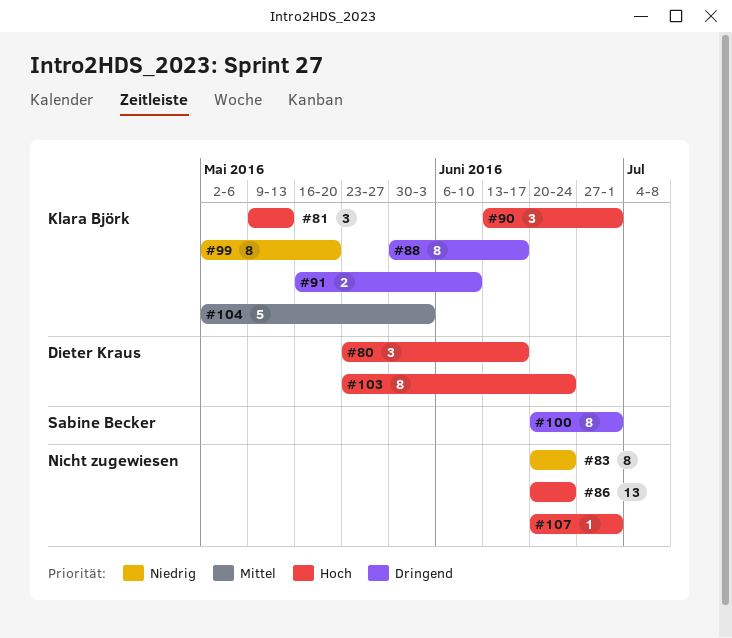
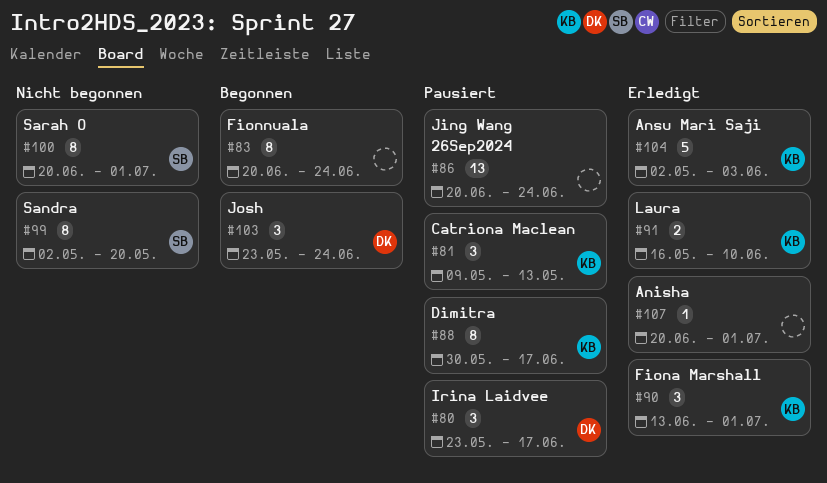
#99, owner: Klara Björk -> Sabine Becker
#103, estimate: 8 -> 3

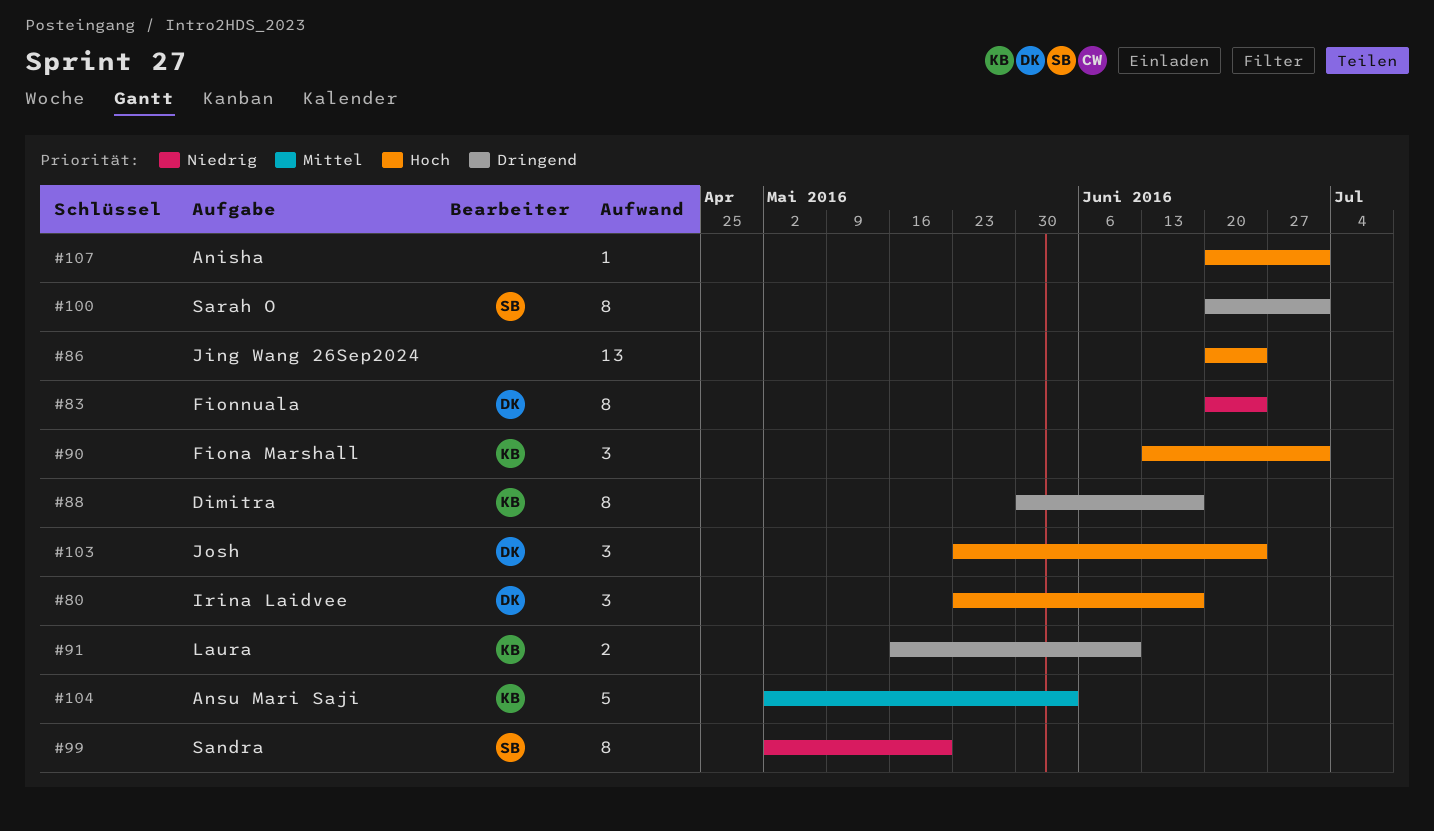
#81: present -> none
#83, owner: none -> DK

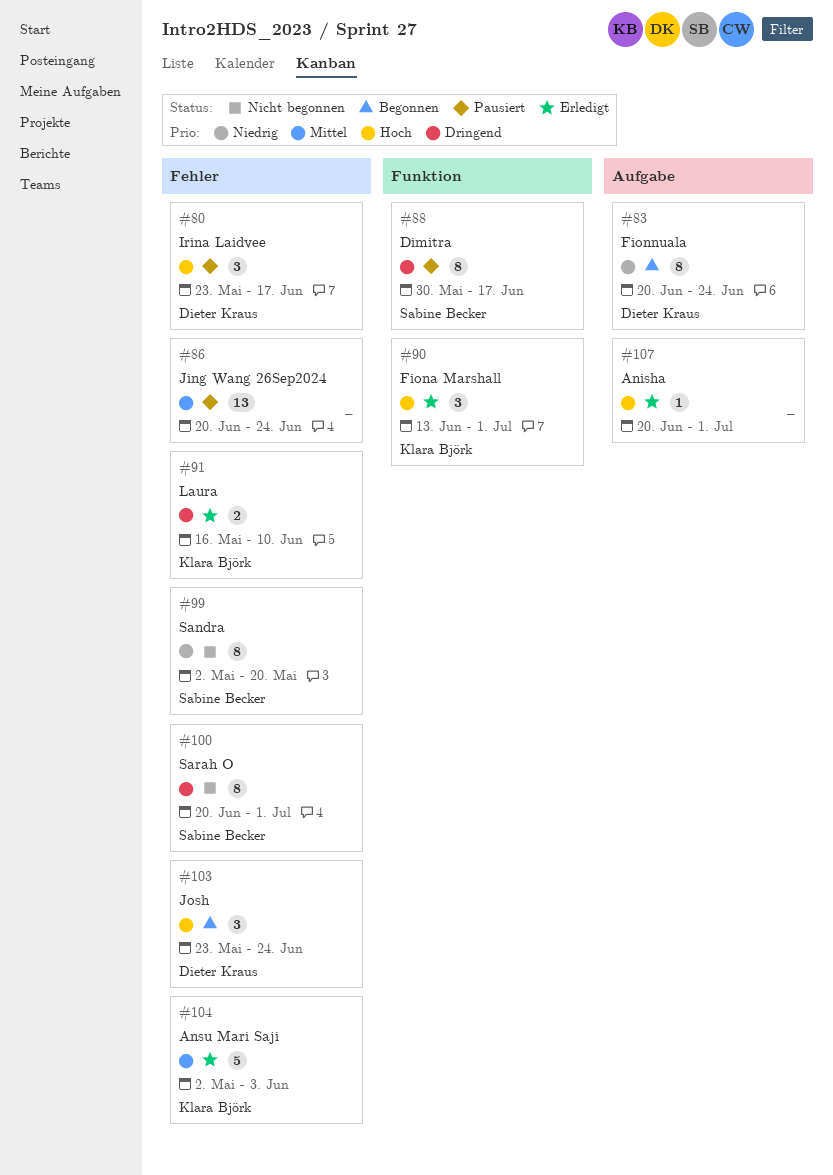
#86, priority: Hoch -> Mittel
#88, owner: Klara Björk -> Sabine Becker

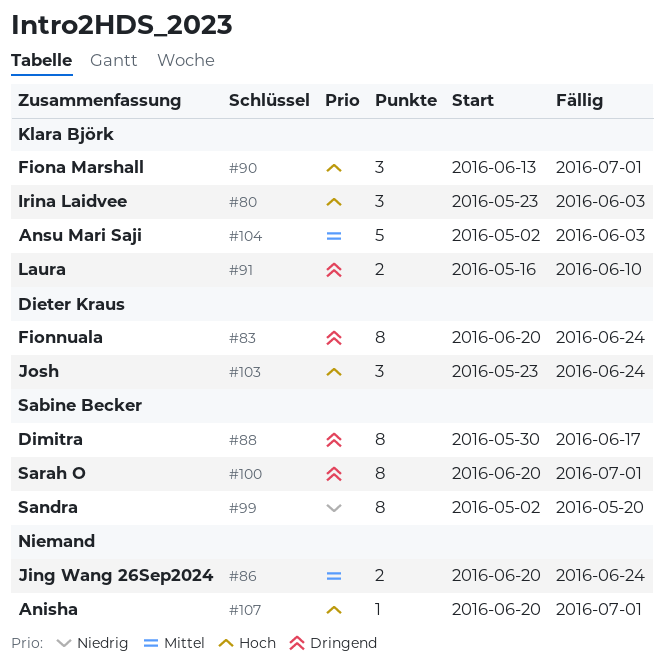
#80, owner: Dieter Kraus -> Klara Björk
#80, due: Jun 17 -> Jun 3
#83, priority: Niedrig -> Dringend
#86, estimate: 13 -> 2

